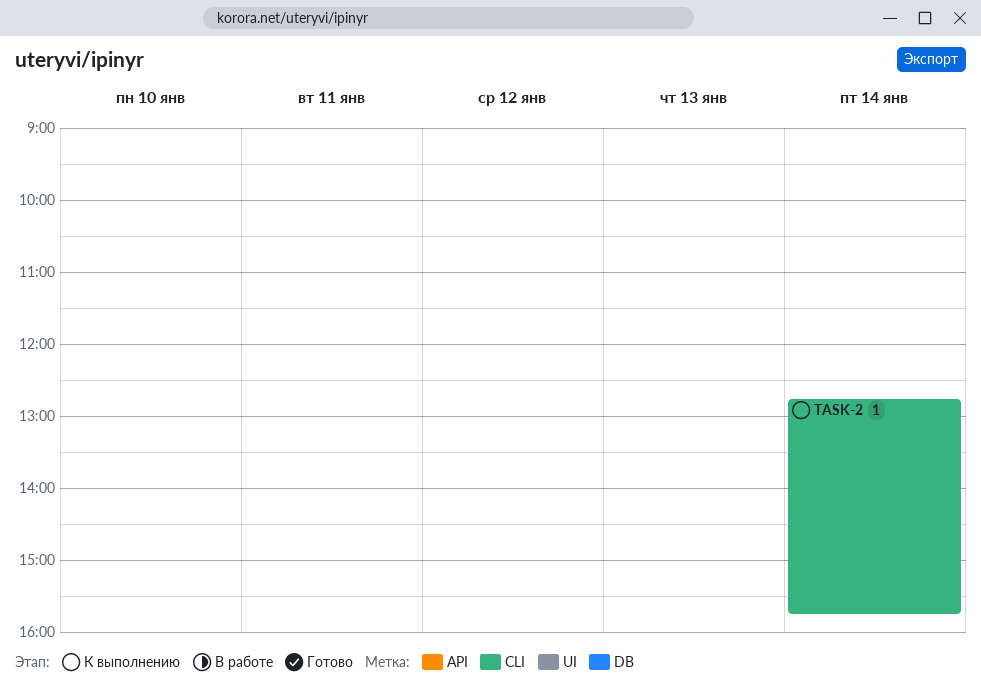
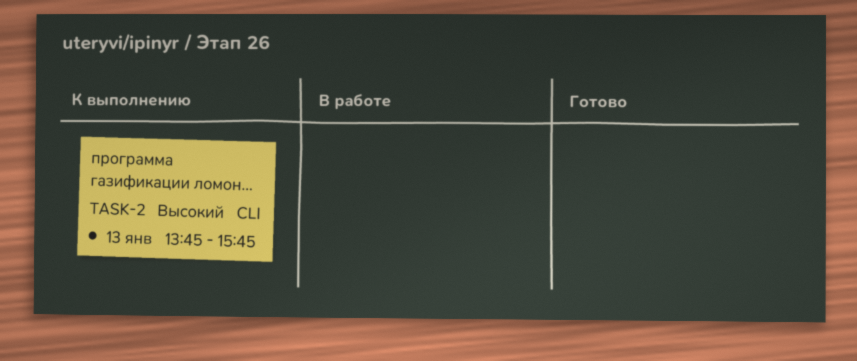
TASK-2, day: Jan 14 -> Jan 13
TASK-2, begins: 12:45 -> 13:45

